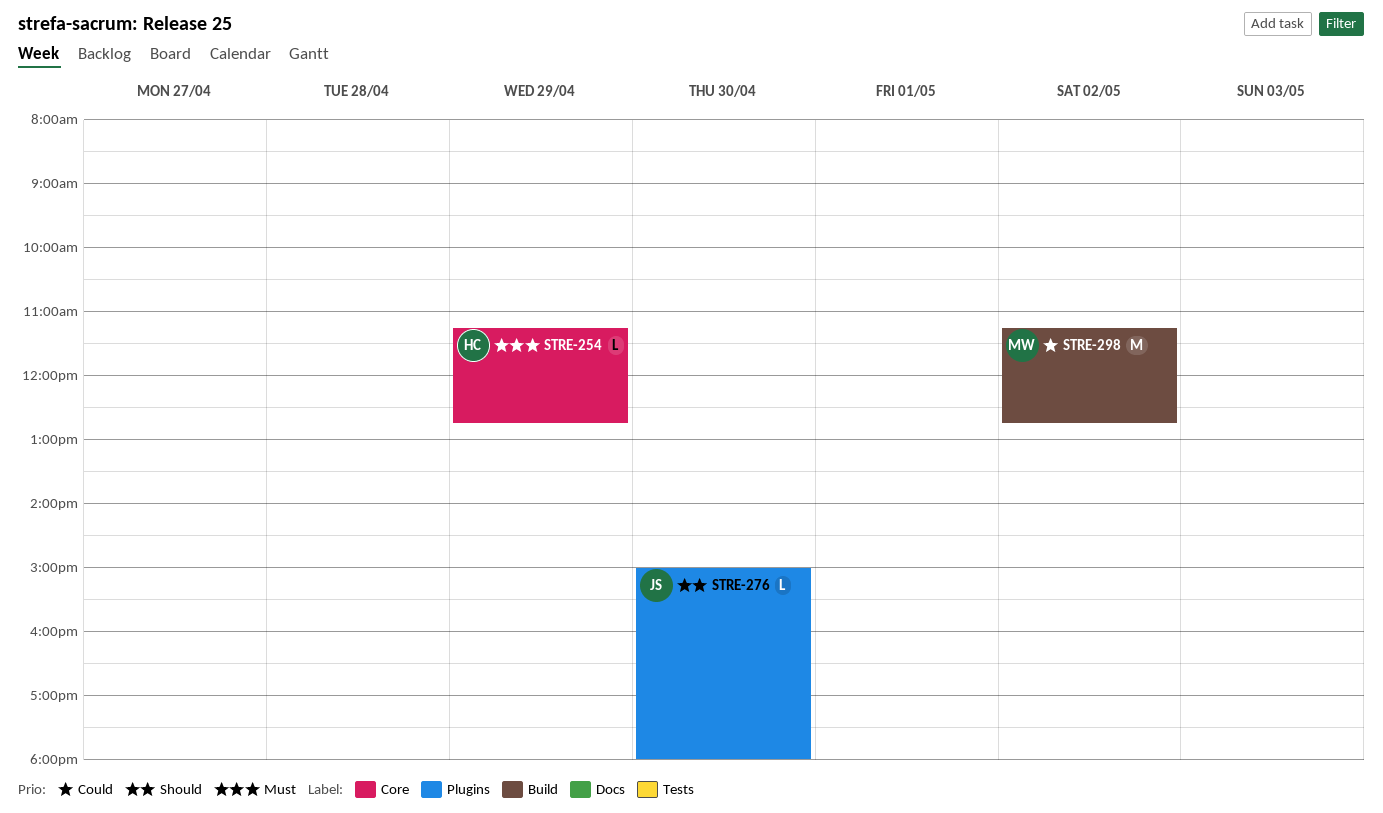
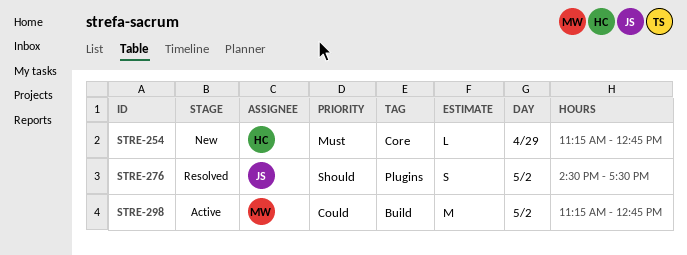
STRE-276, estimate: L -> S
STRE-276, day: Apr 30 -> May 2
STRE-276, begins: 15:00 -> 14:30
STRE-276, ends: 18:00 -> 17:30

